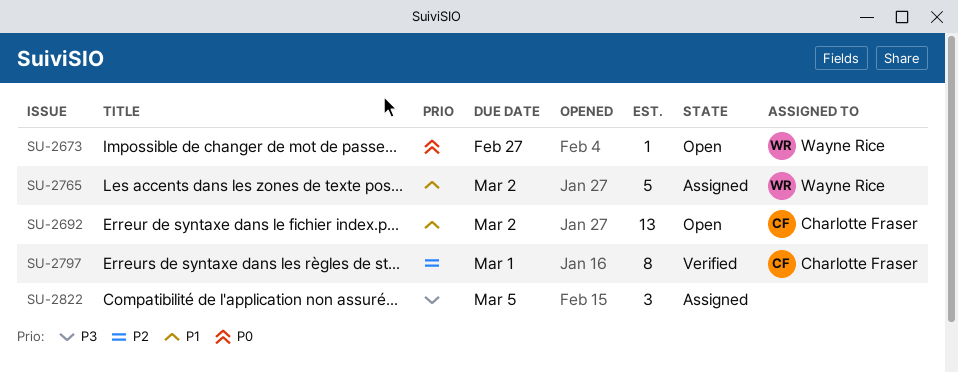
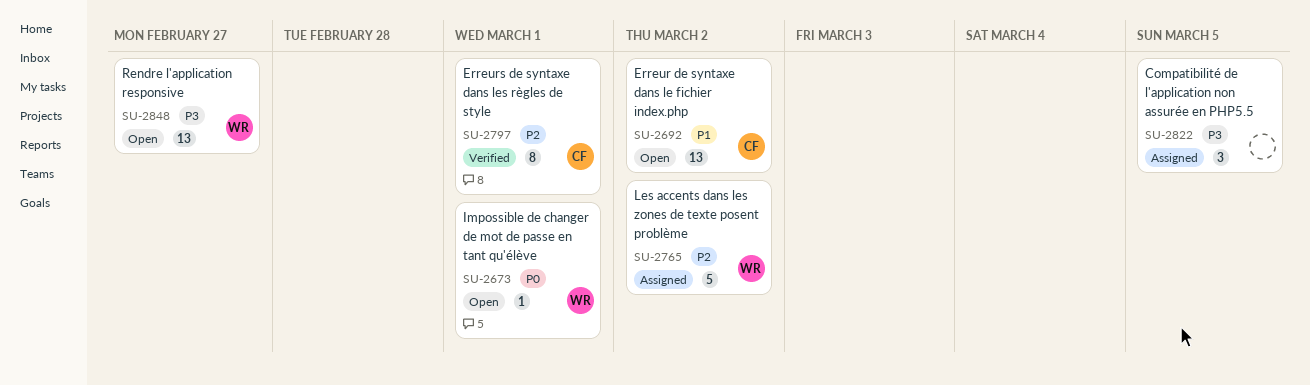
SU-2673, due: Feb 27 -> Mar 1
SU-2765, priority: P1 -> P2
SU-2848: none -> present

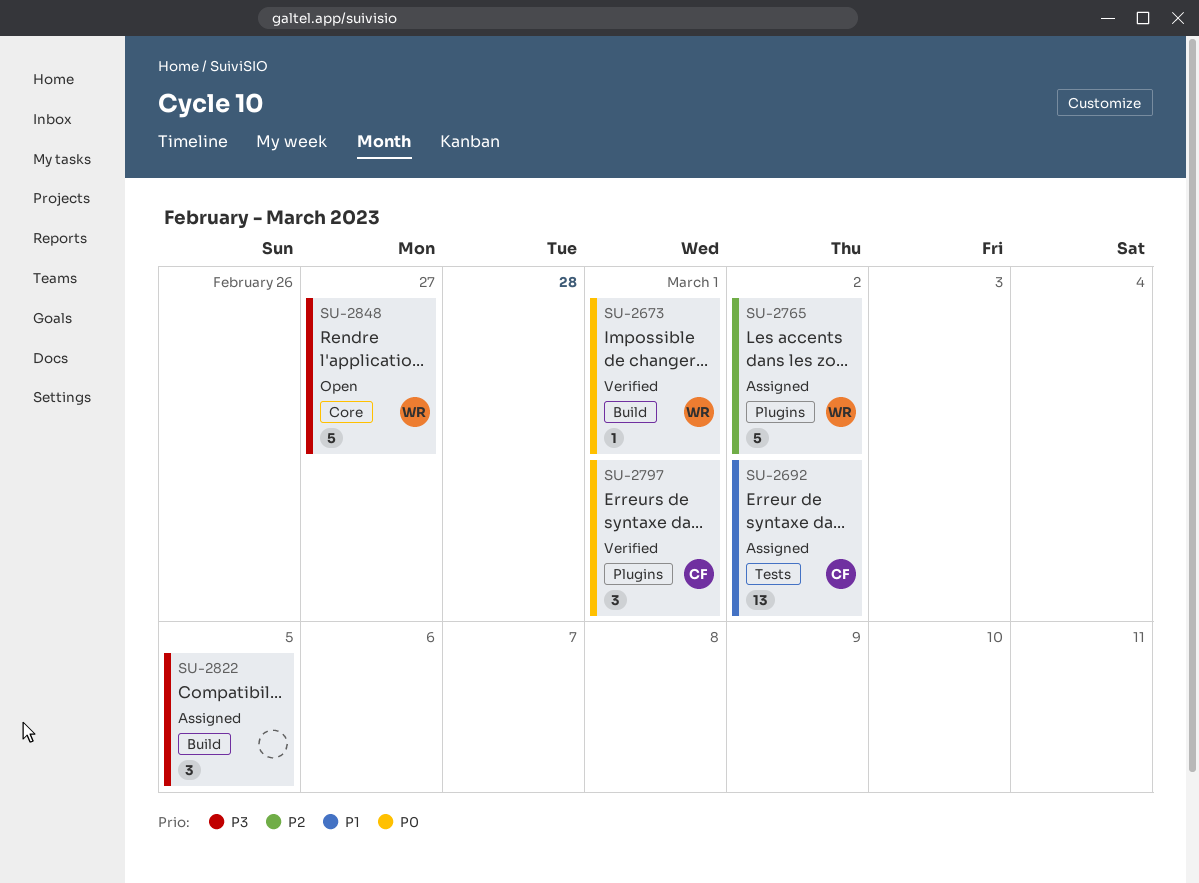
SU-2673, status: Open -> Verified
SU-2692, status: Open -> Assigned
SU-2797, priority: P2 -> P0
SU-2797, estimate: 8 -> 3
SU-2848, estimate: 13 -> 5

